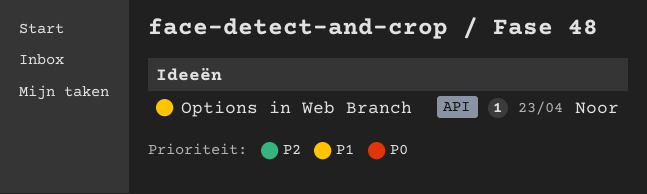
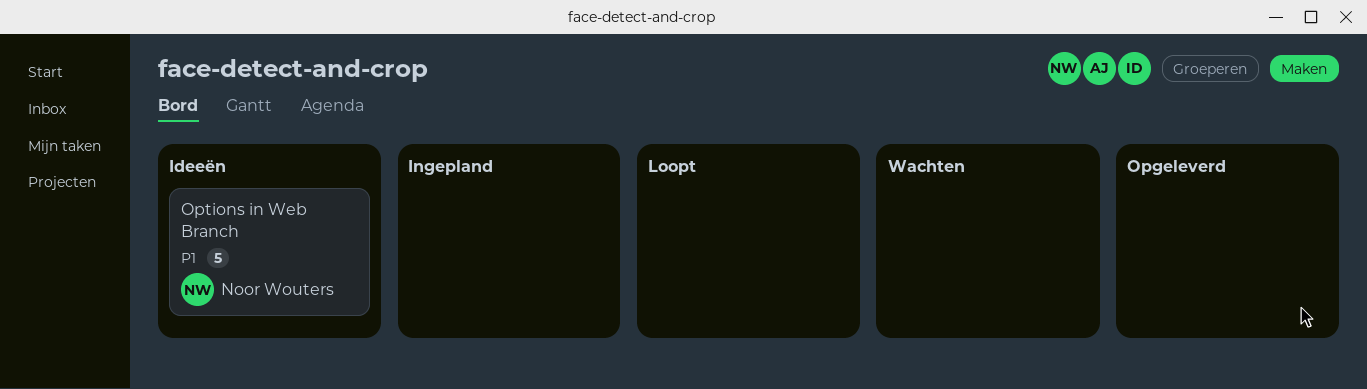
Options in Web Branch, estimate: 1 -> 5

